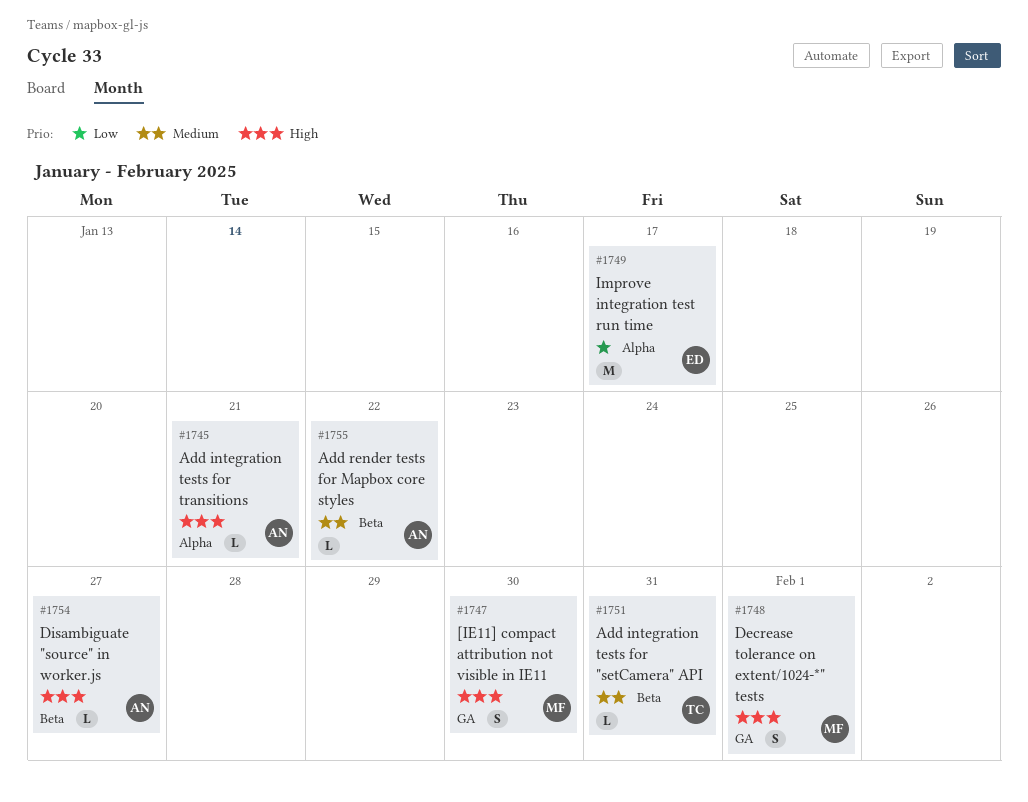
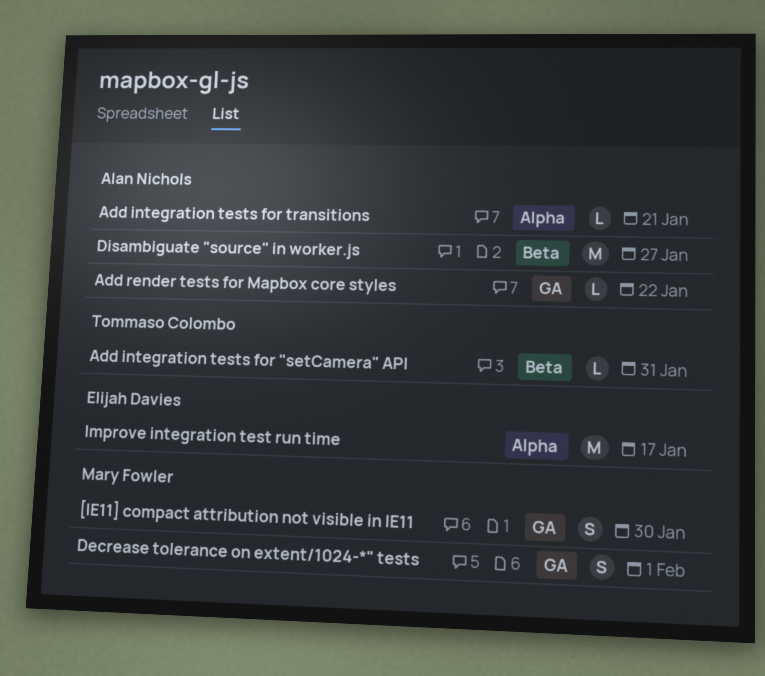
Add render tests for Mapbox core styles, label: Beta -> GA
Disambiguate "source" in worker.js, estimate: L -> M

